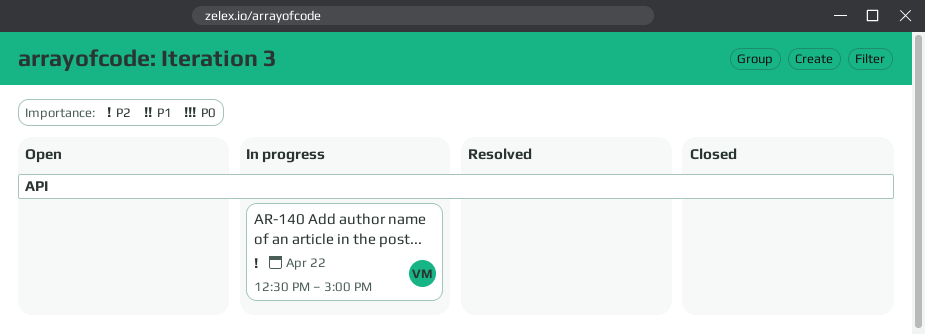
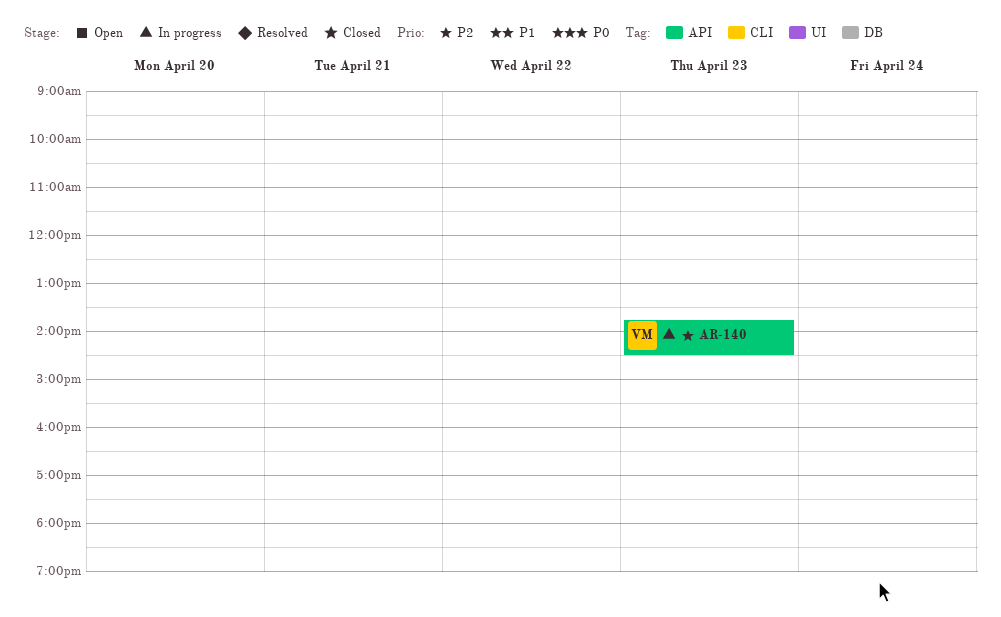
AR-140, day: Apr 22 -> Apr 23
AR-140, begins: 12:30 -> 13:45
AR-140, ends: 15:00 -> 14:30

